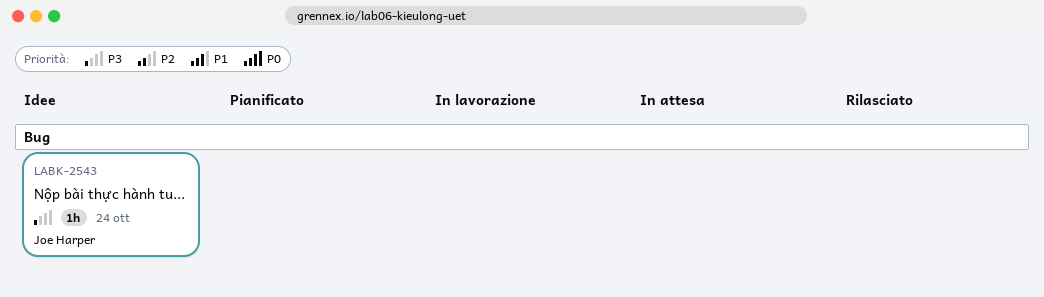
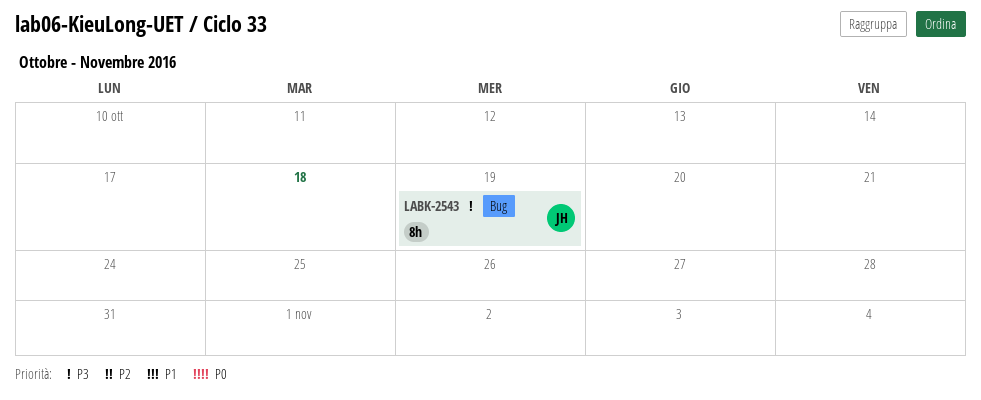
LABK-2543, estimate: 1h -> 8h
LABK-2543, due: Oct 24 -> Oct 19

